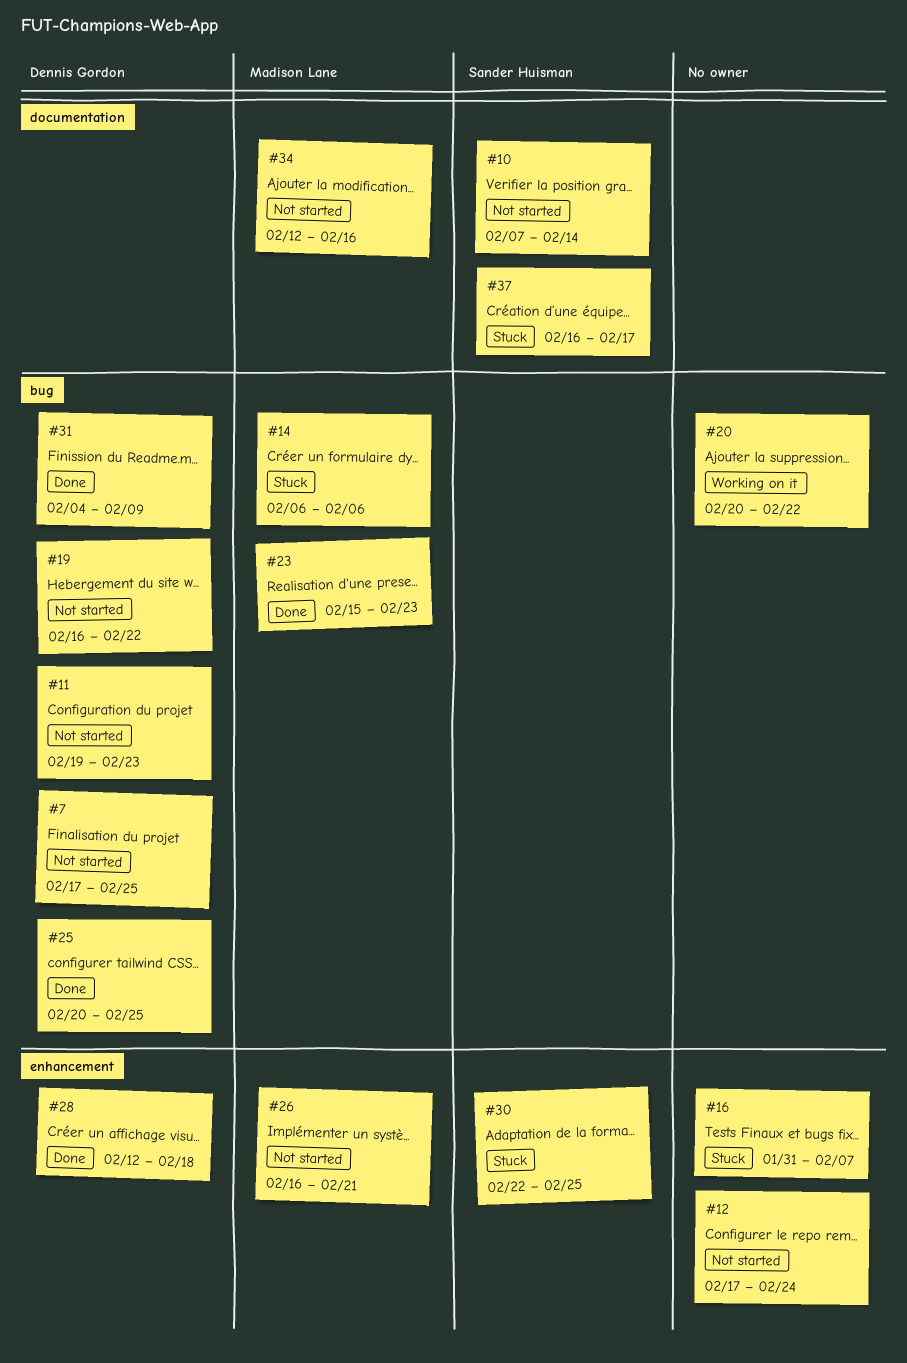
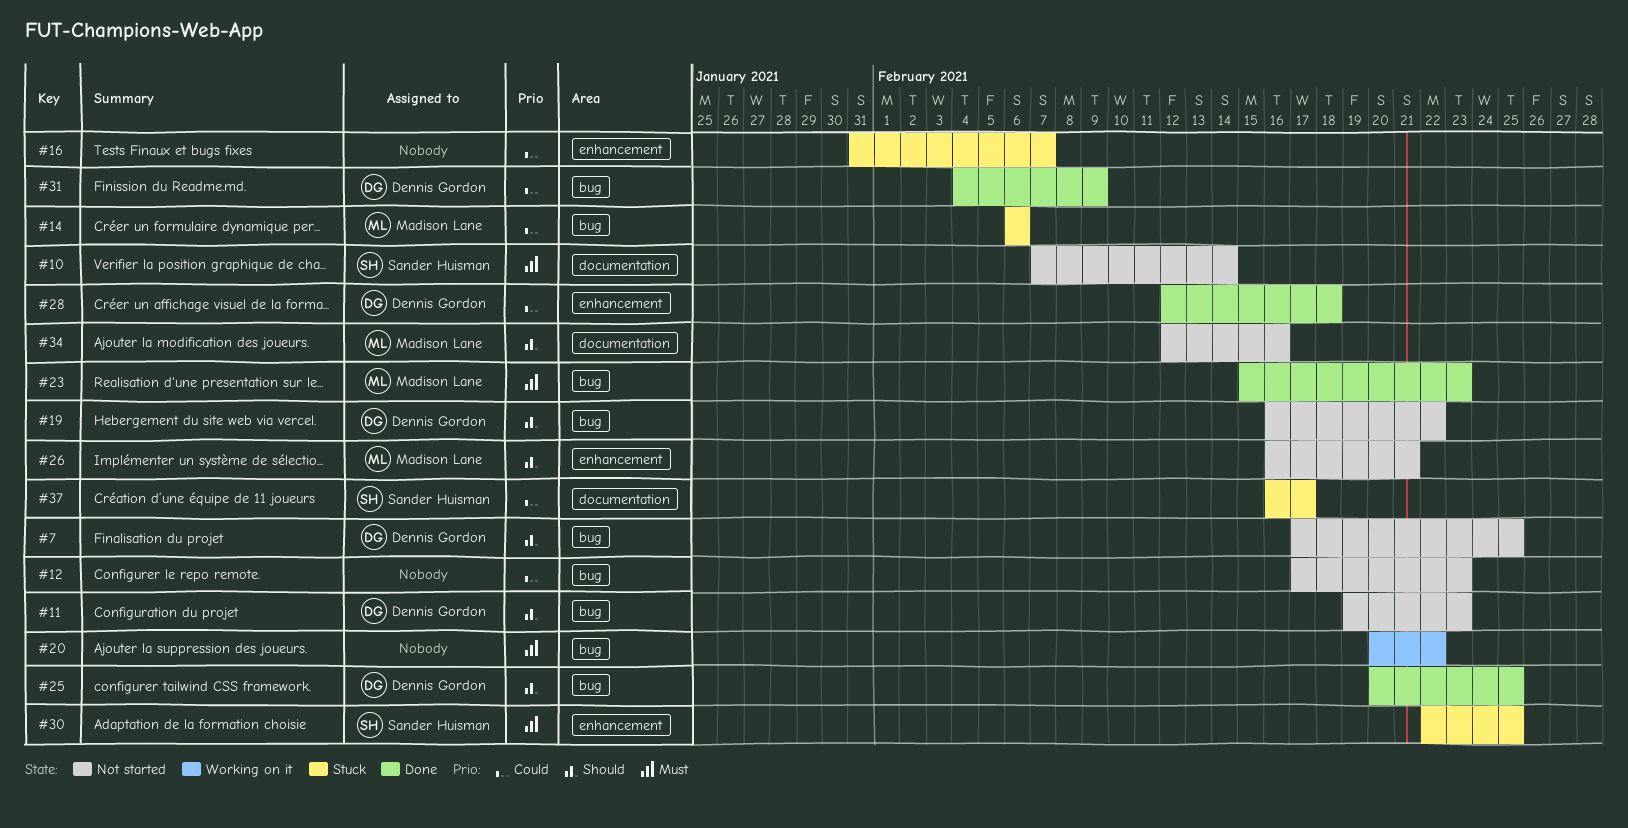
#12, label: enhancement -> bug
#12, due: Feb 24 -> Feb 23

